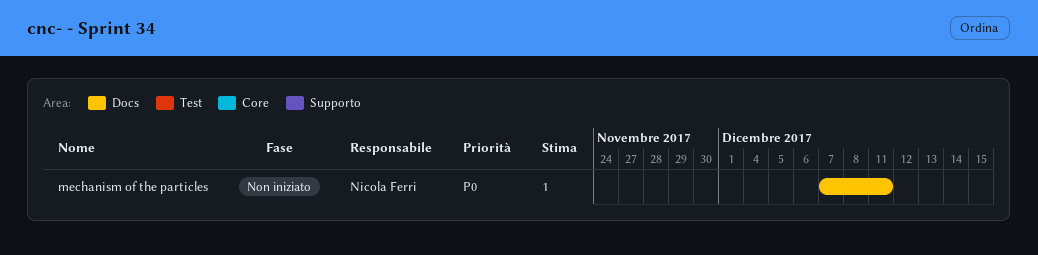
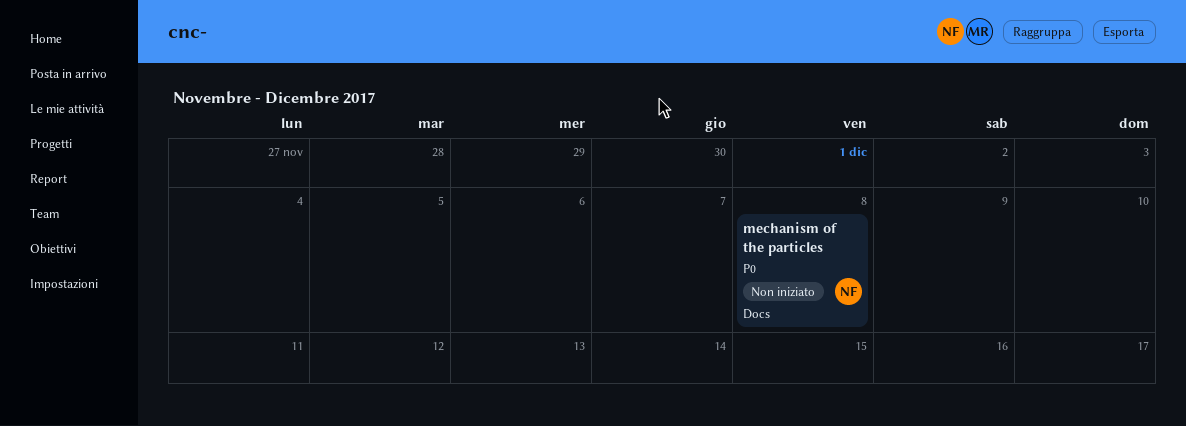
mechanism of the particles, due: Dec 11 -> Dec 8

